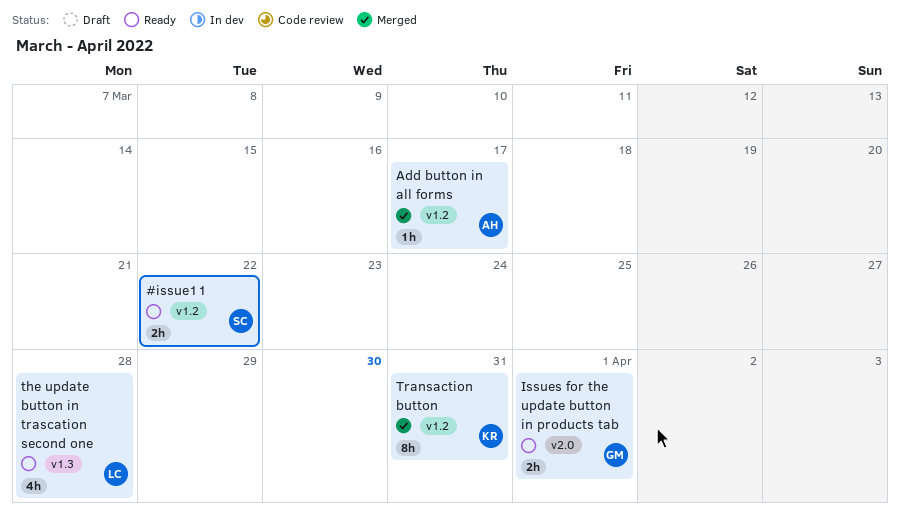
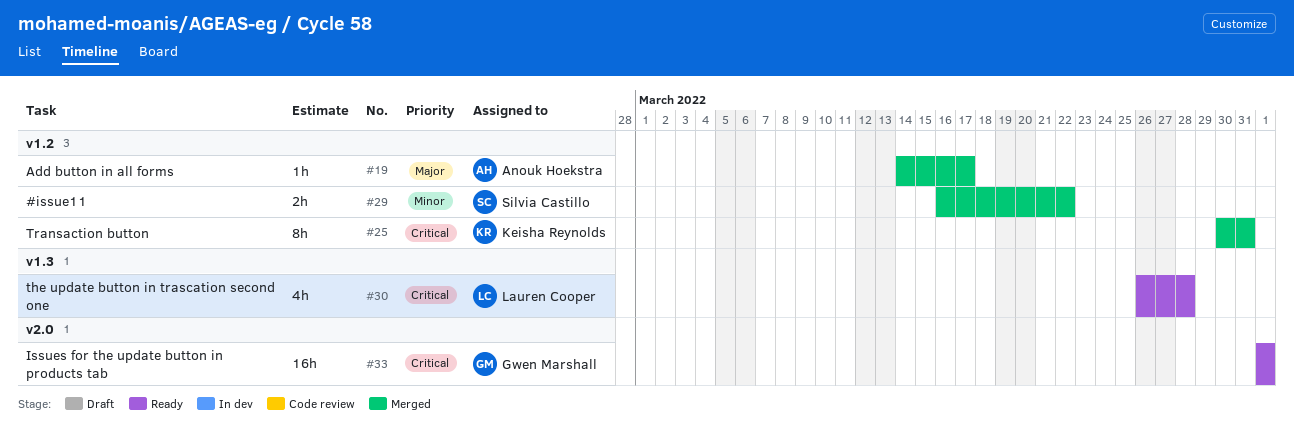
#issue11, status: Ready -> Merged
Issues for the update button in products tab, estimate: 2h -> 16h

